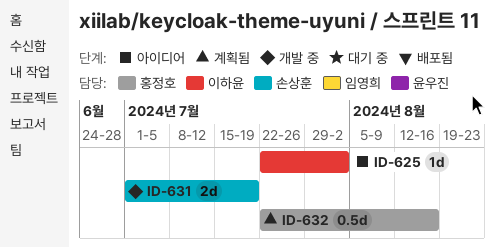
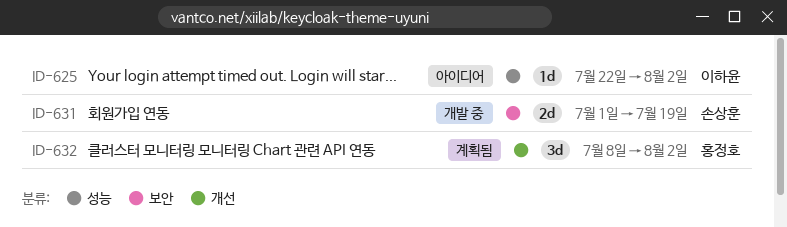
ID-632, estimate: 0.5d -> 3d
ID-632, start: Jul 22 -> Jul 8
ID-632, due: Aug 16 -> Aug 2

